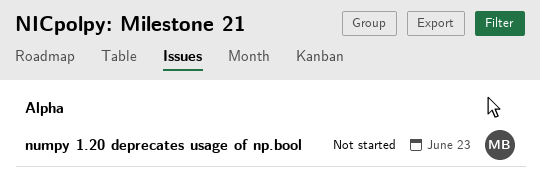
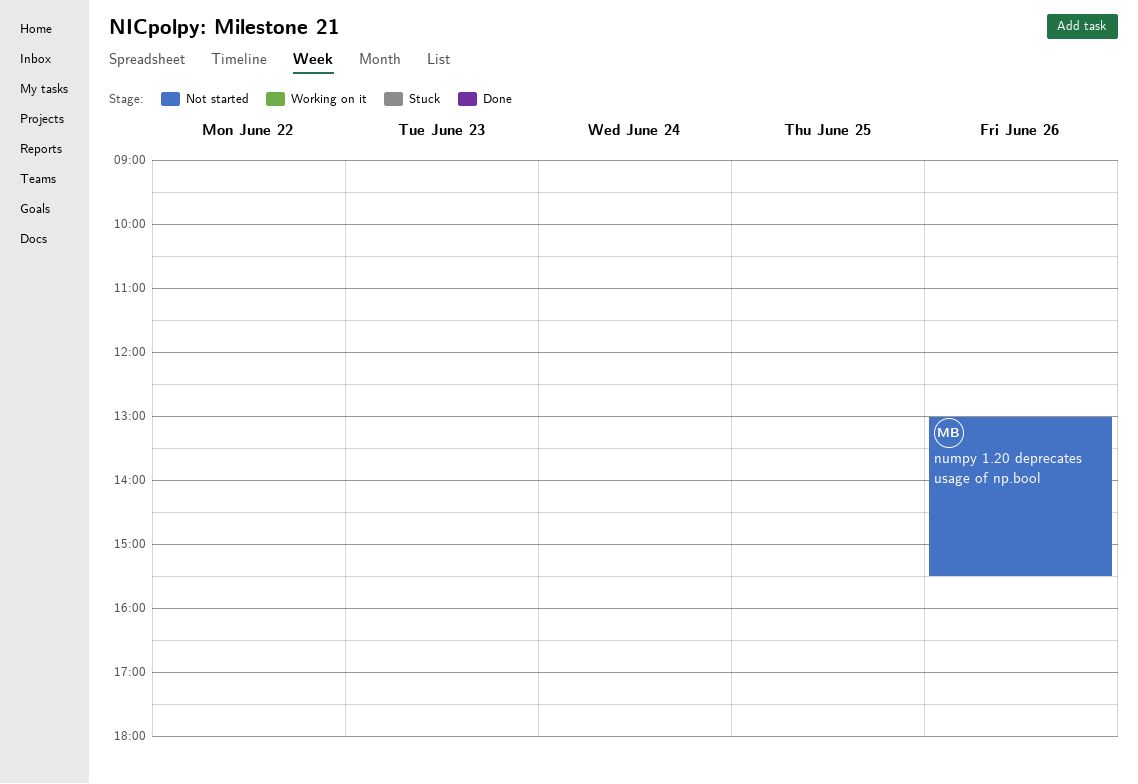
numpy 1.20 deprecates usage of np.bool, day: Jun 23 -> Jun 26

